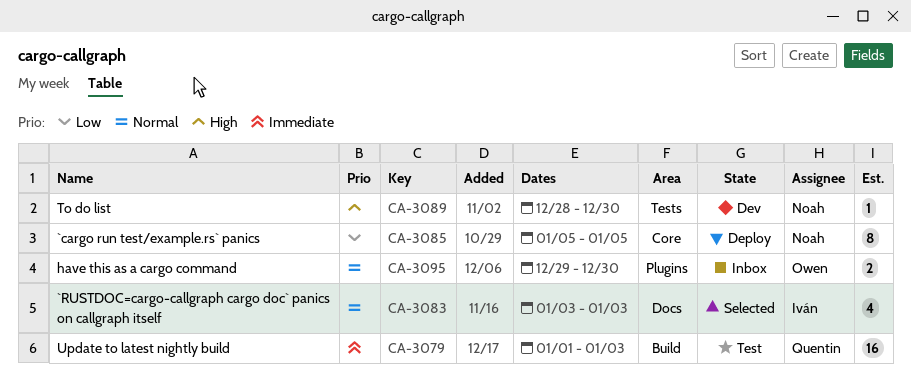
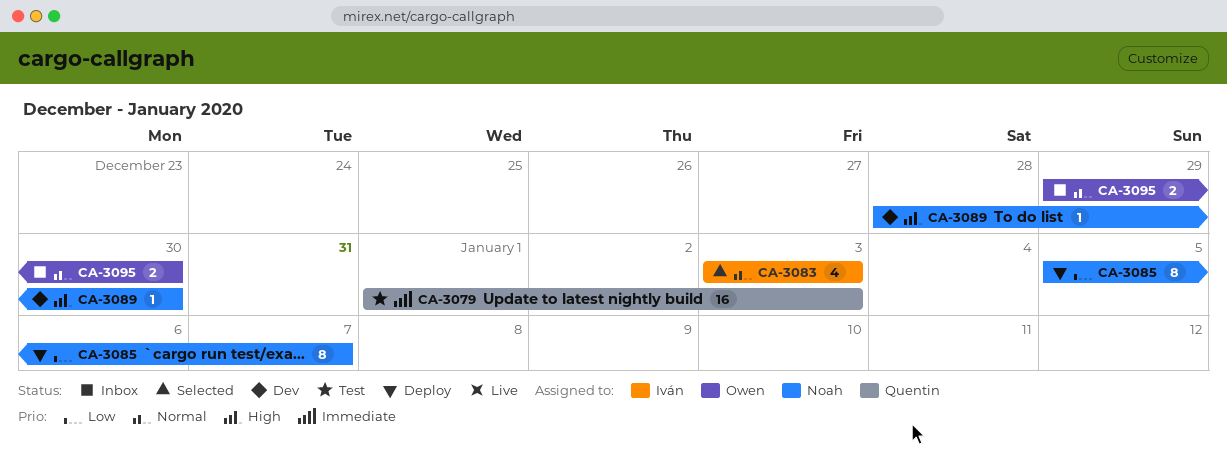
CA-3085, due: Jan 5 -> Jan 7

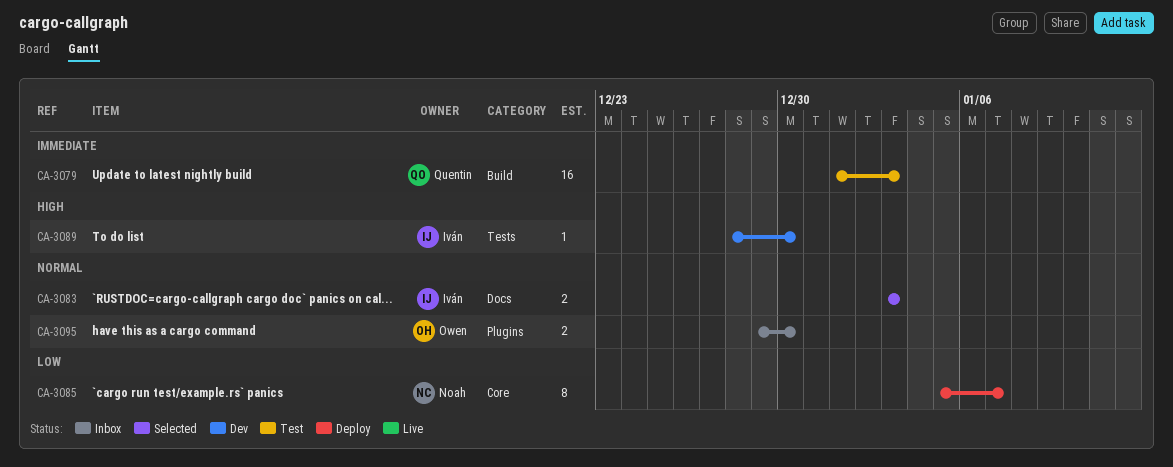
CA-3083, estimate: 4 -> 2
CA-3089, owner: Noah -> Iván

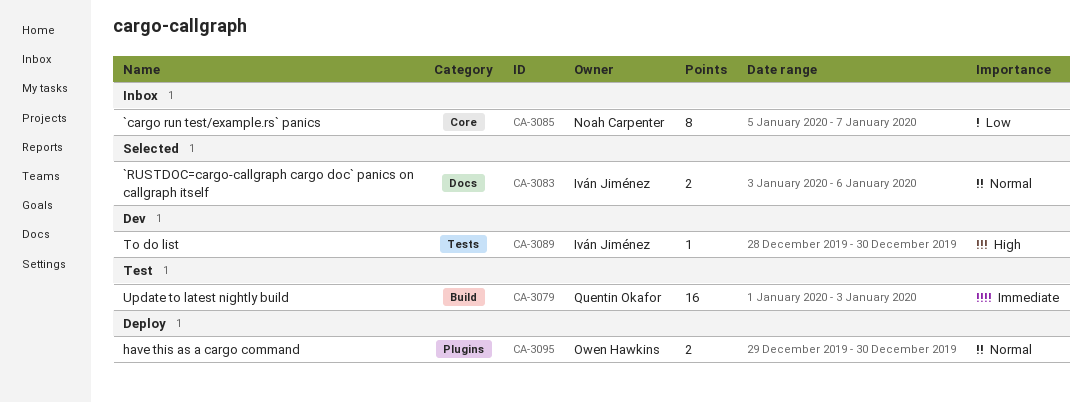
CA-3083, due: Jan 3 -> Jan 6
CA-3085, status: Deploy -> Inbox
CA-3095, status: Inbox -> Deploy

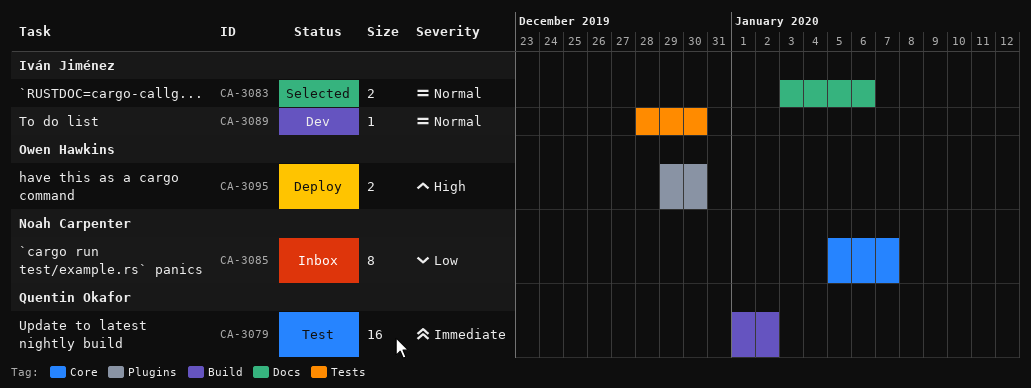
CA-3079, due: Jan 3 -> Jan 2
CA-3089, priority: High -> Normal
CA-3095, priority: Normal -> High

